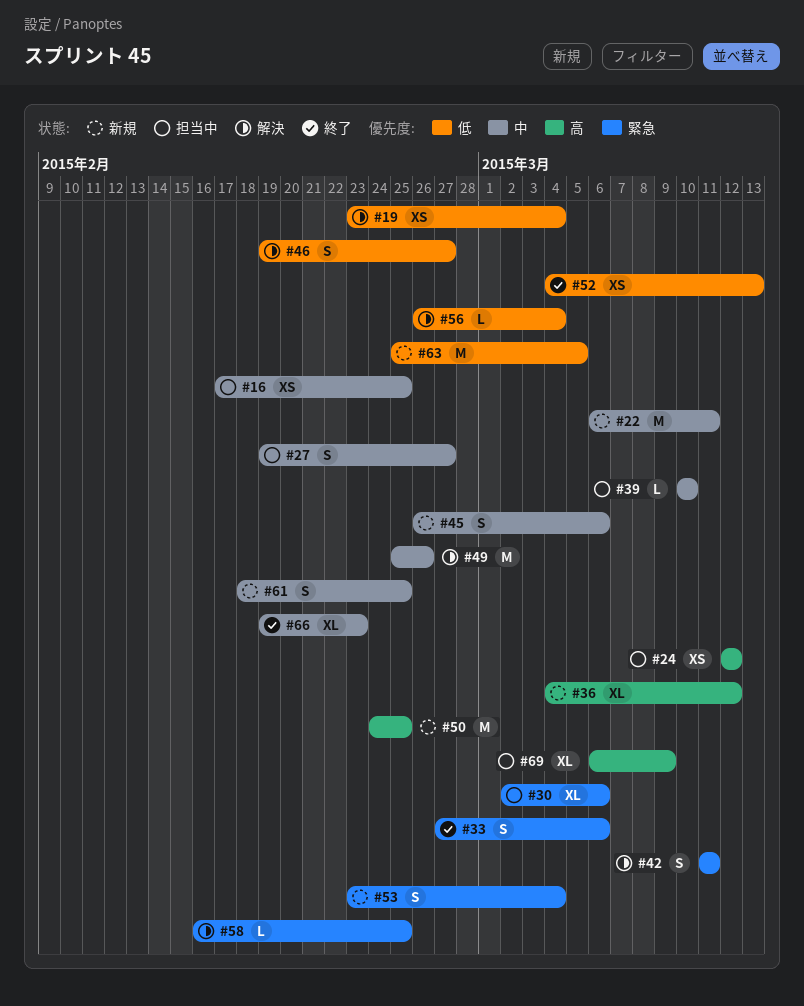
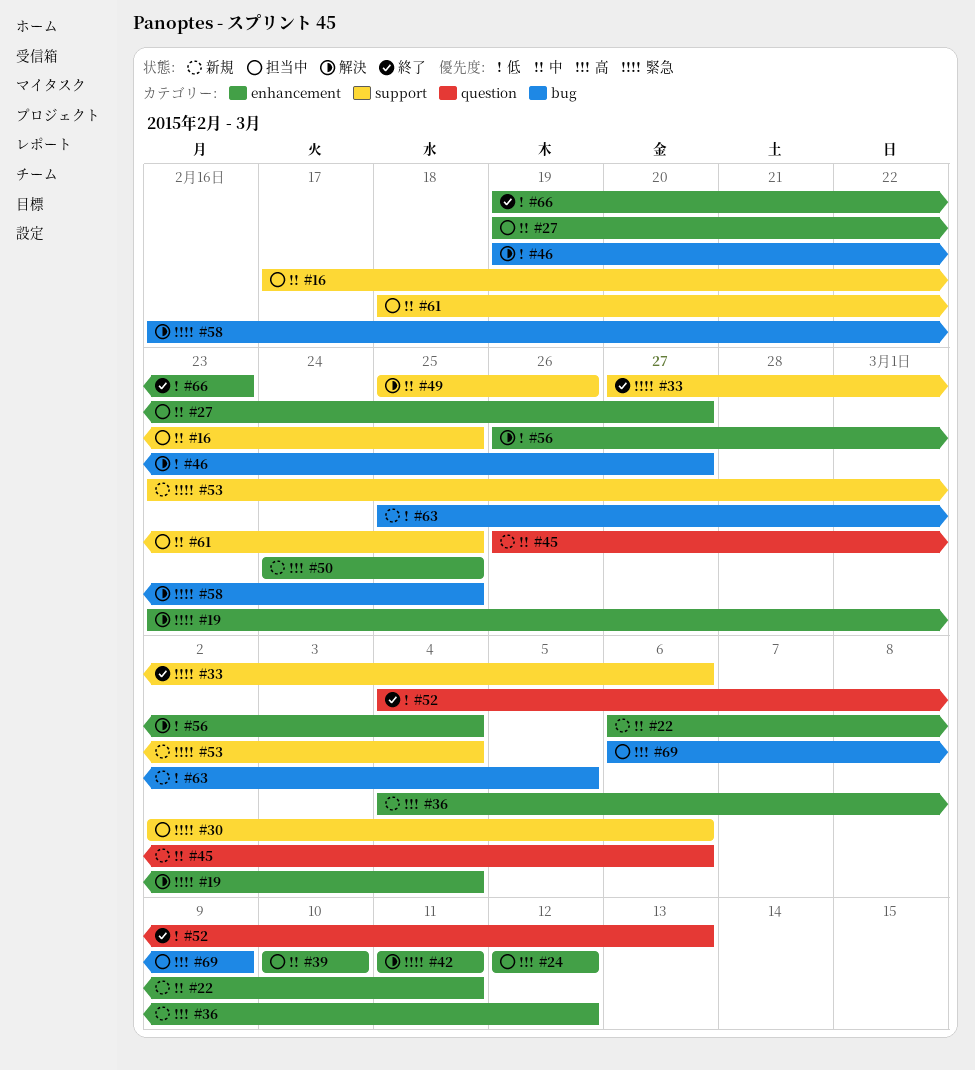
#19, priority: 低 -> 緊急
#61, status: 新規 -> 担当中
#66, priority: 中 -> 低

